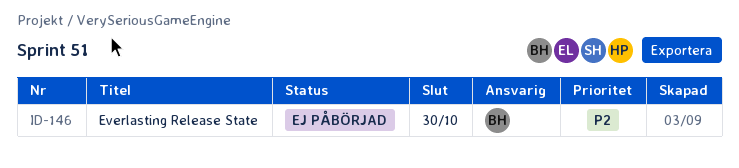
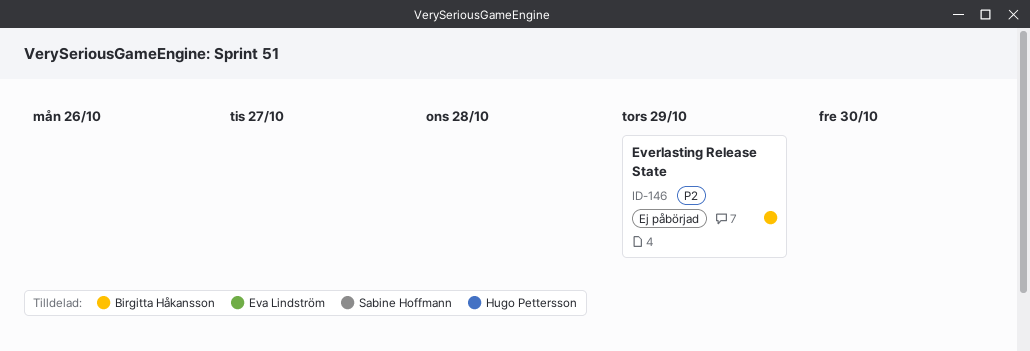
ID-146, due: Oct 30 -> Oct 29

